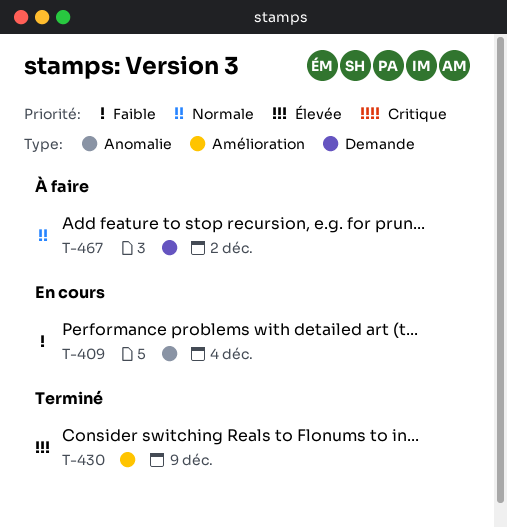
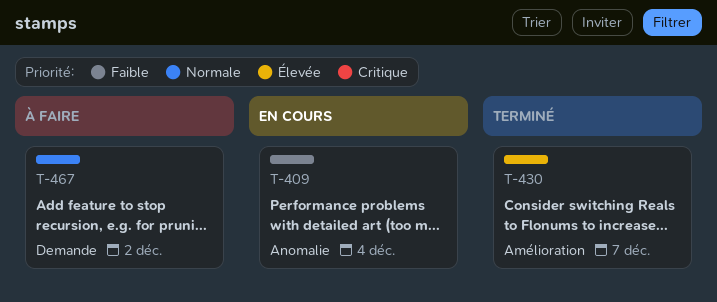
T-430, due: Dec 9 -> Dec 7

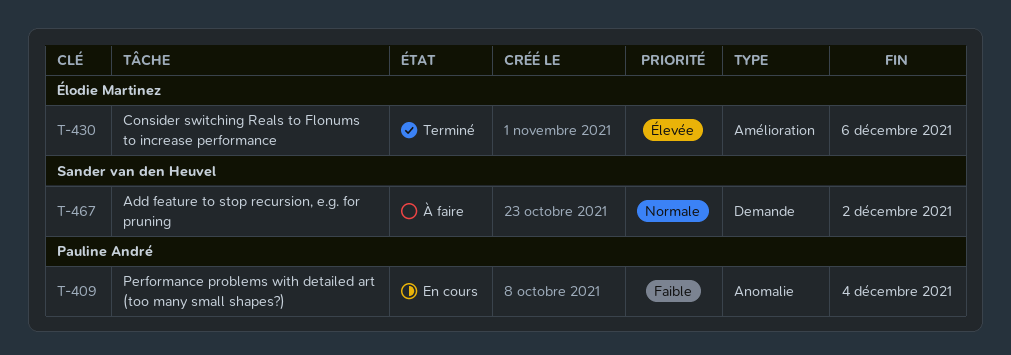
T-430, due: Dec 7 -> Dec 6

